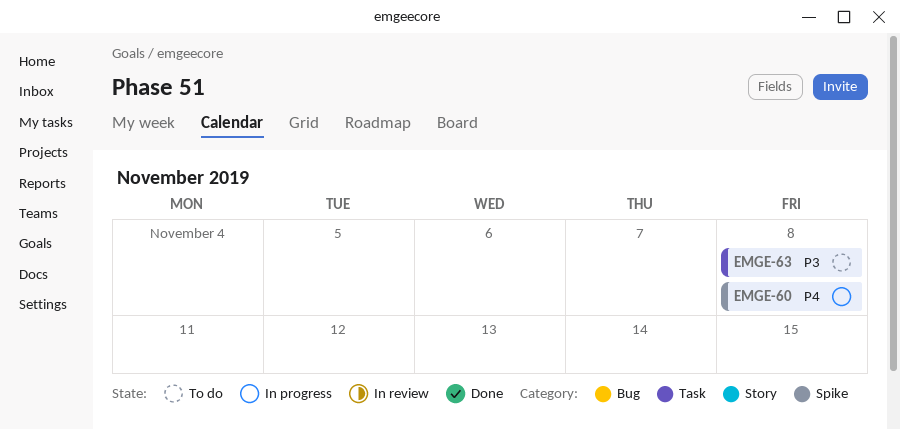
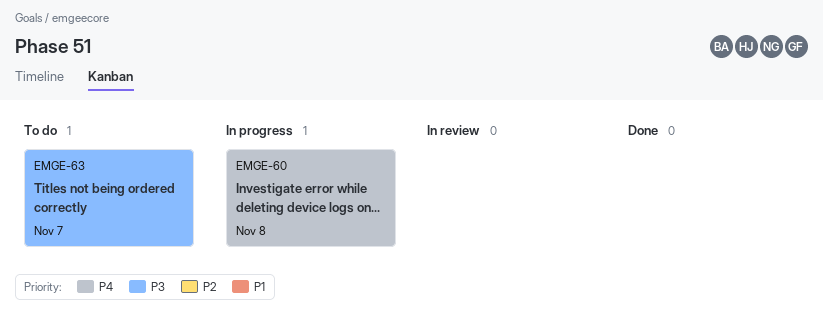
EMGE-63, due: Nov 8 -> Nov 7

